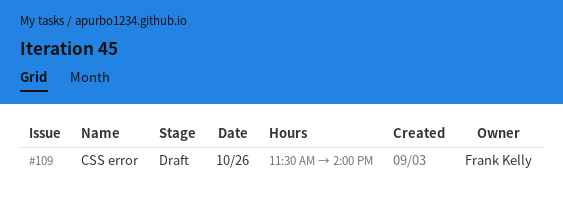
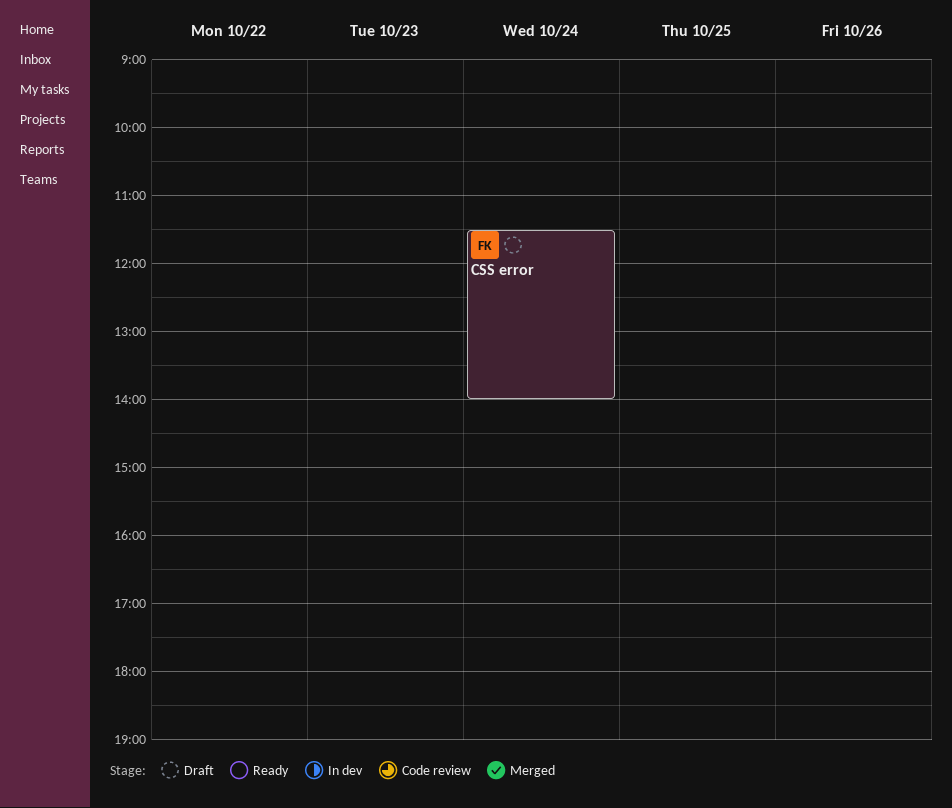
CSS error, day: Oct 26 -> Oct 24

